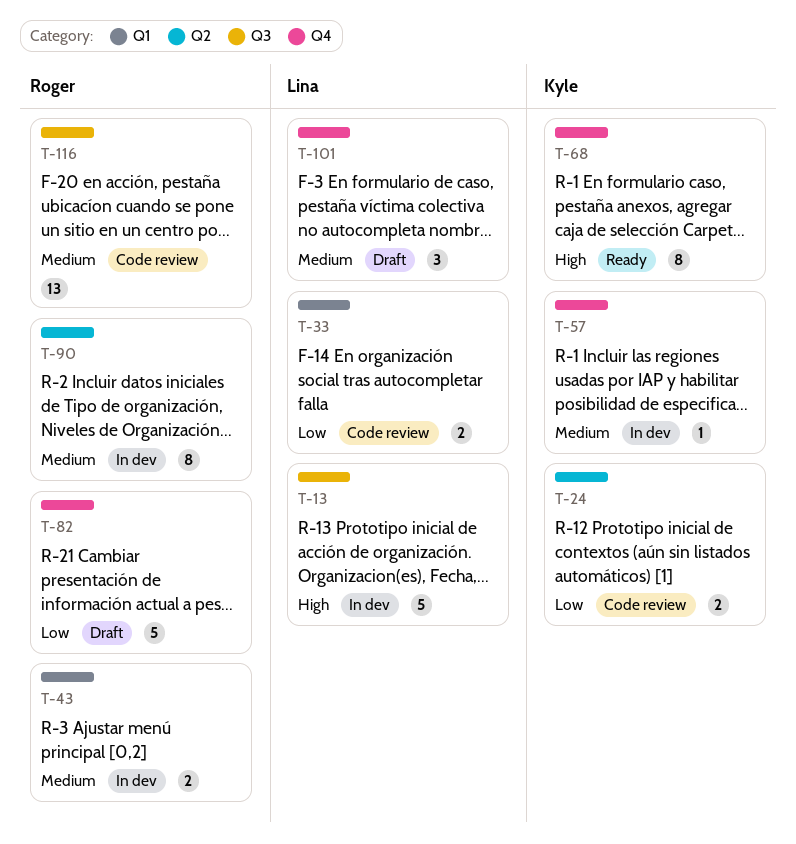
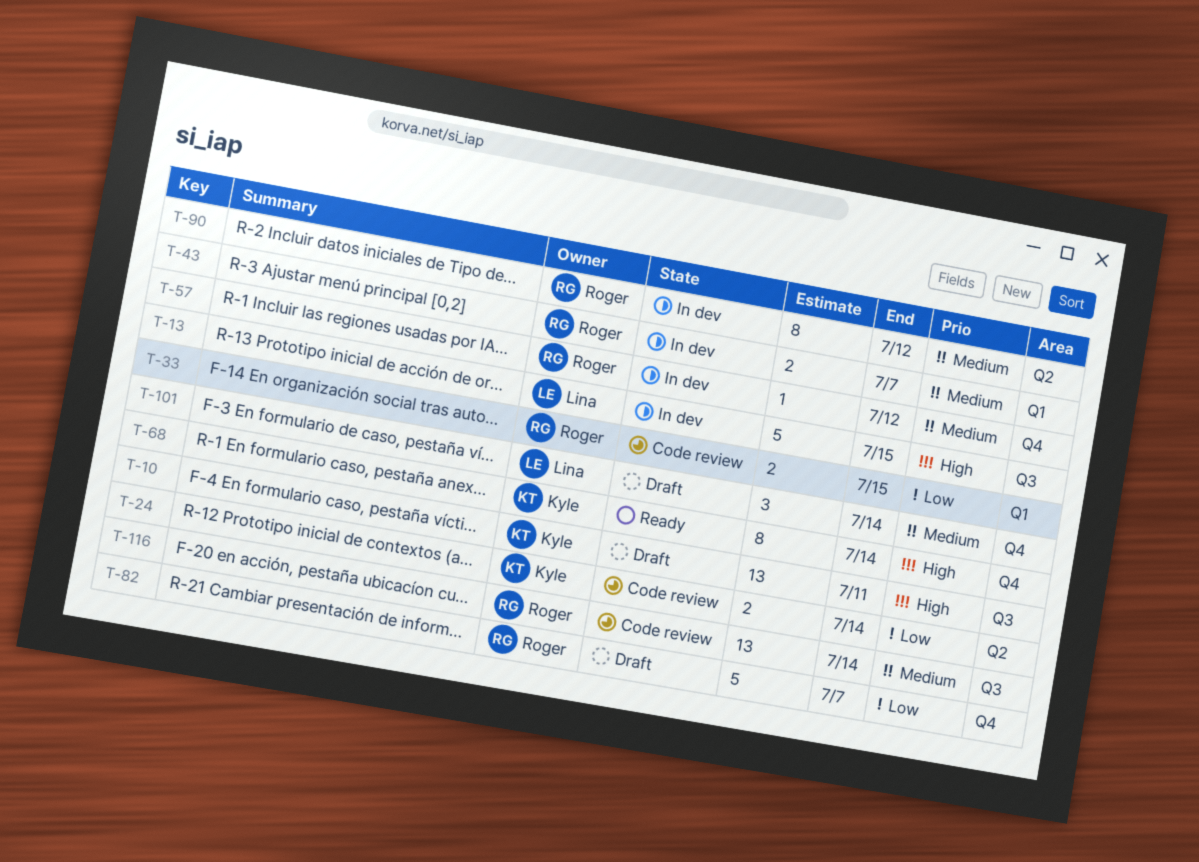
T-10: none -> present
T-33, owner: Lina -> Roger
T-57, owner: Kyle -> Roger

